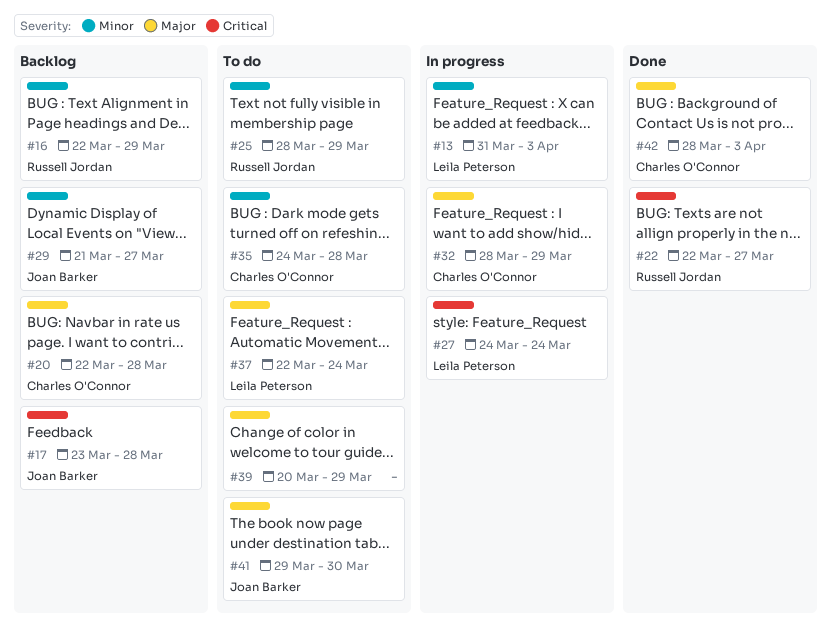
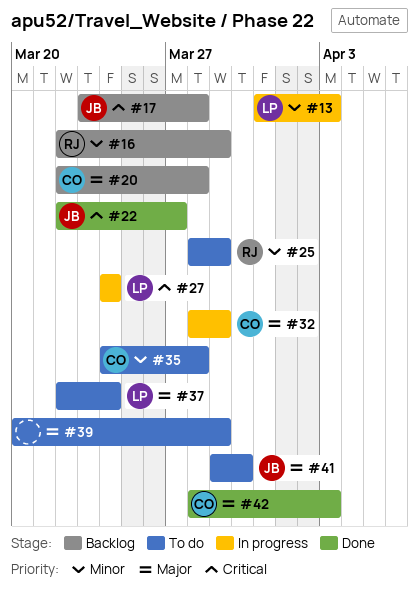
#22, owner: Russell Jordan -> Joan Barker
#29: present -> none

